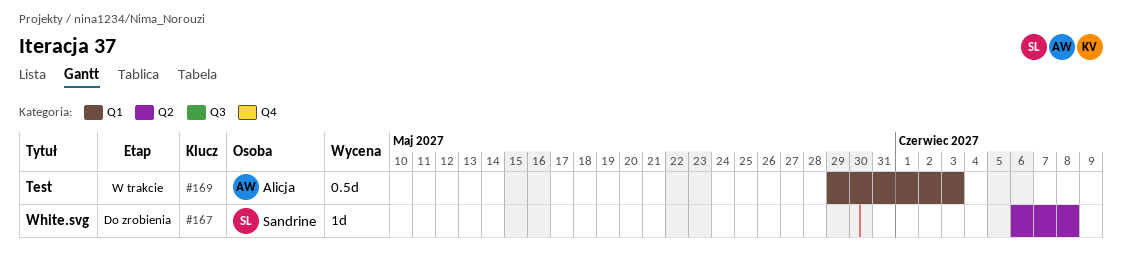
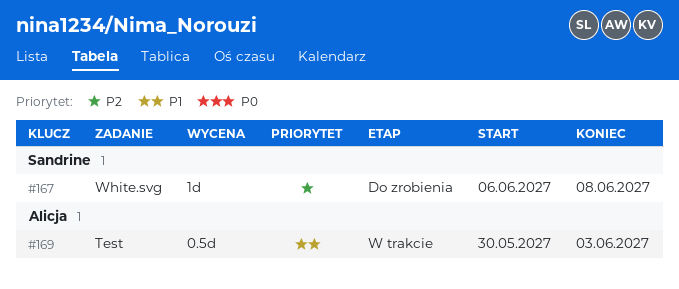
#169, start: May 29 -> May 30

